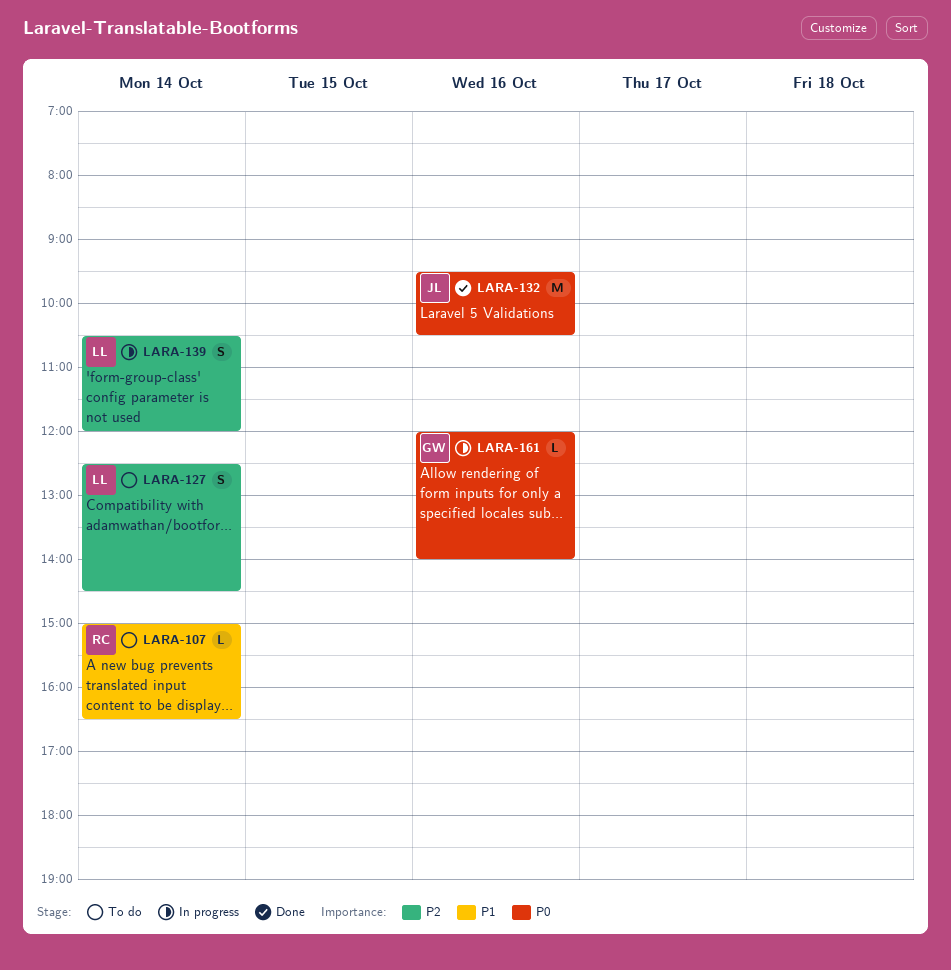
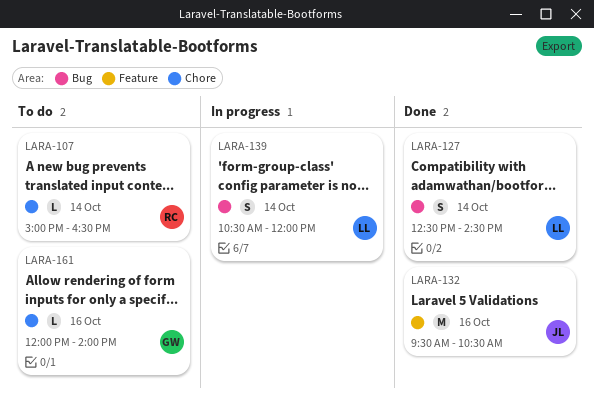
LARA-127, status: To do -> Done
LARA-161, status: In progress -> To do

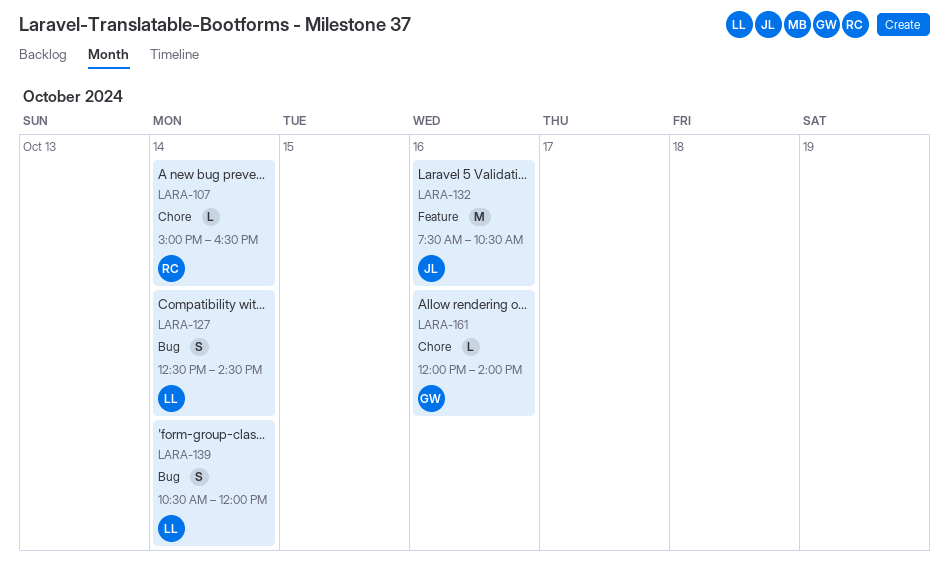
LARA-132, begins: 09:30 -> 07:30

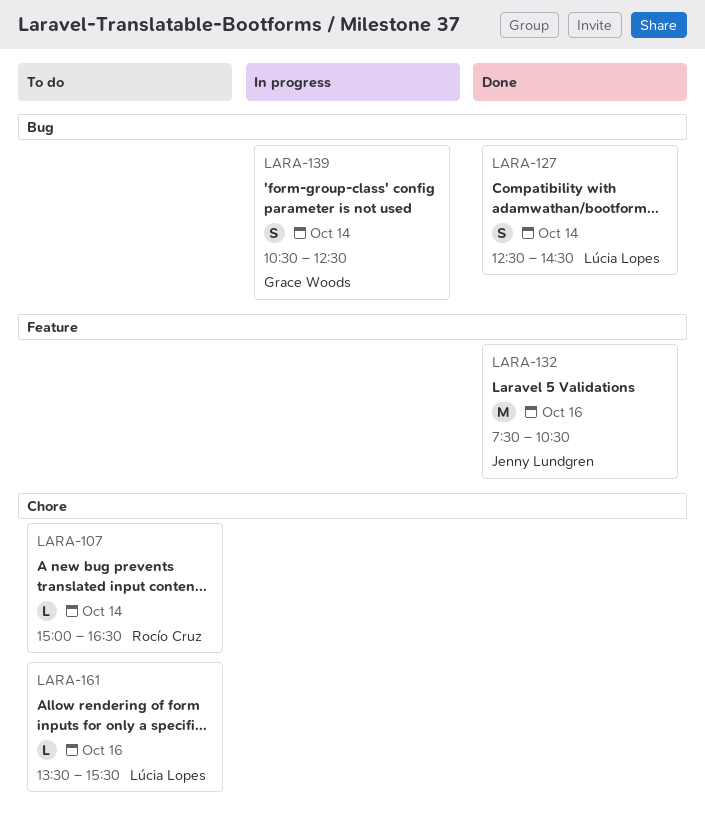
LARA-139, owner: Lúcia Lopes -> Grace Woods
LARA-139, ends: 12:00 -> 12:30
LARA-161, owner: Grace Woods -> Lúcia Lopes
LARA-161, begins: 12:00 -> 13:30
LARA-161, ends: 14:00 -> 15:30

